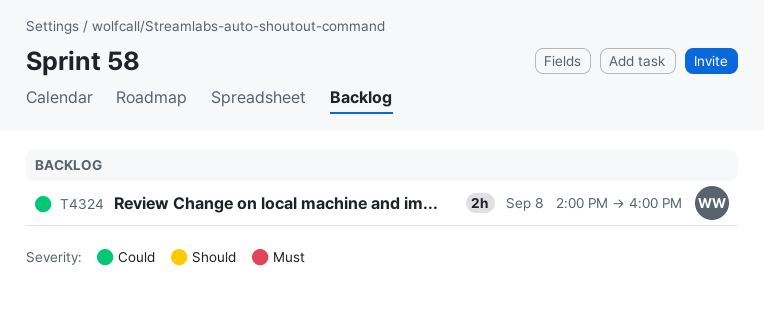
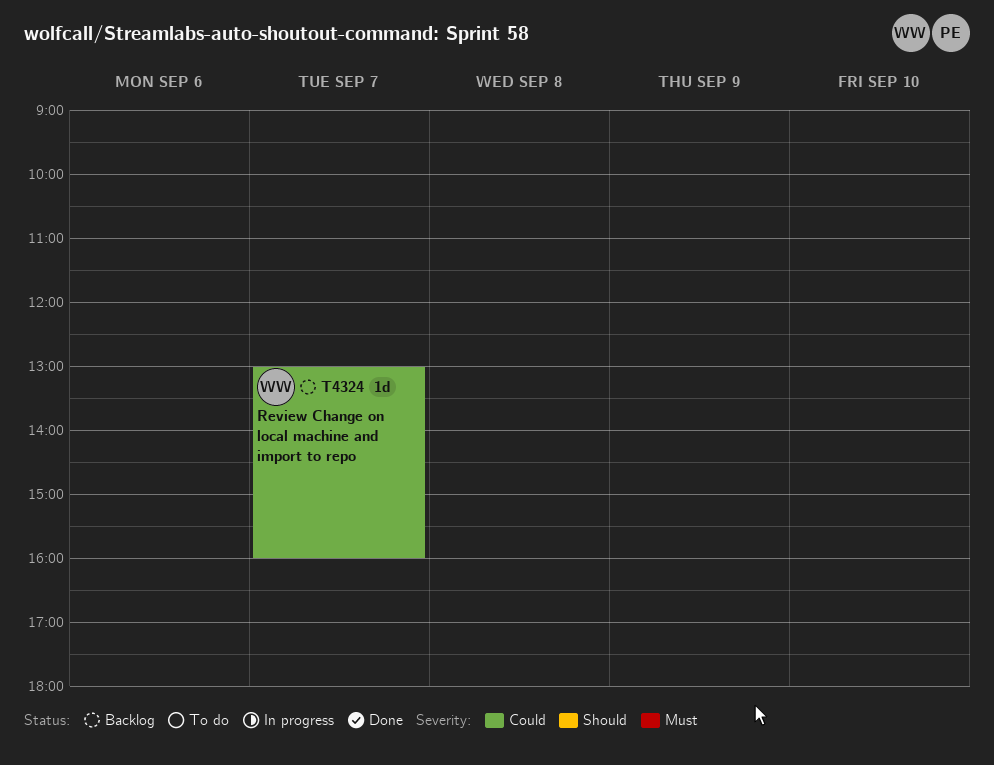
T4324, estimate: 2h -> 1d
T4324, day: Sep 8 -> Sep 7
T4324, begins: 14:00 -> 13:00

